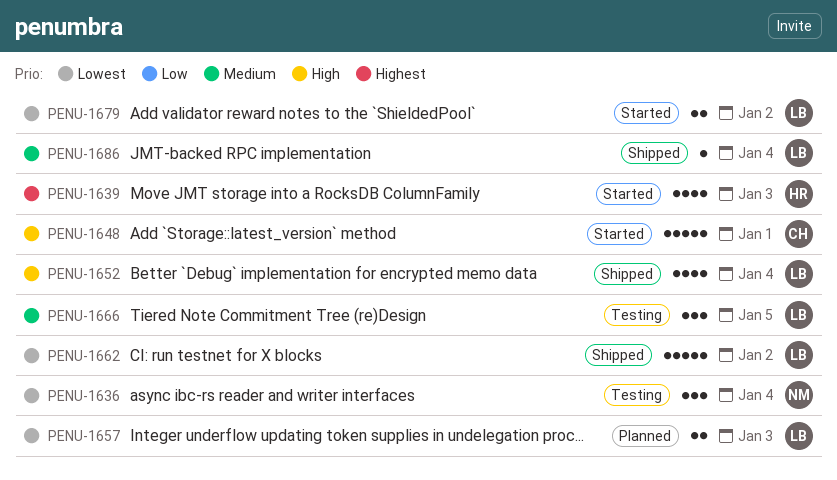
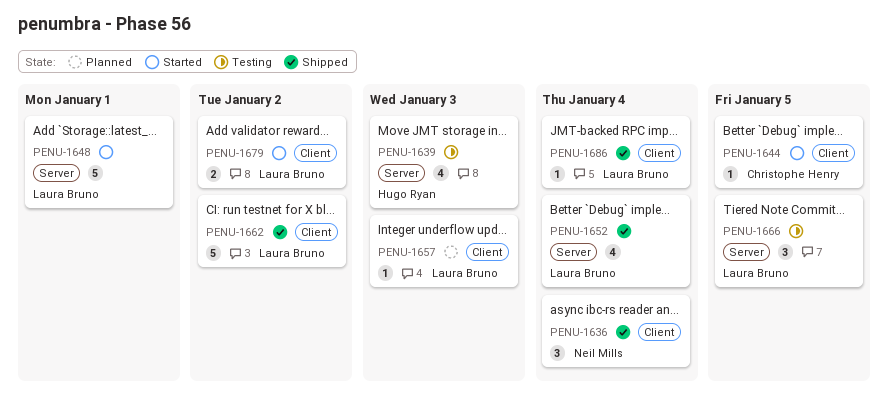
PENU-1636, status: Testing -> Shipped
PENU-1639, status: Started -> Testing
PENU-1644: none -> present
PENU-1648, owner: Christophe Henry -> Laura Bruno
PENU-1657, estimate: 2 -> 1

